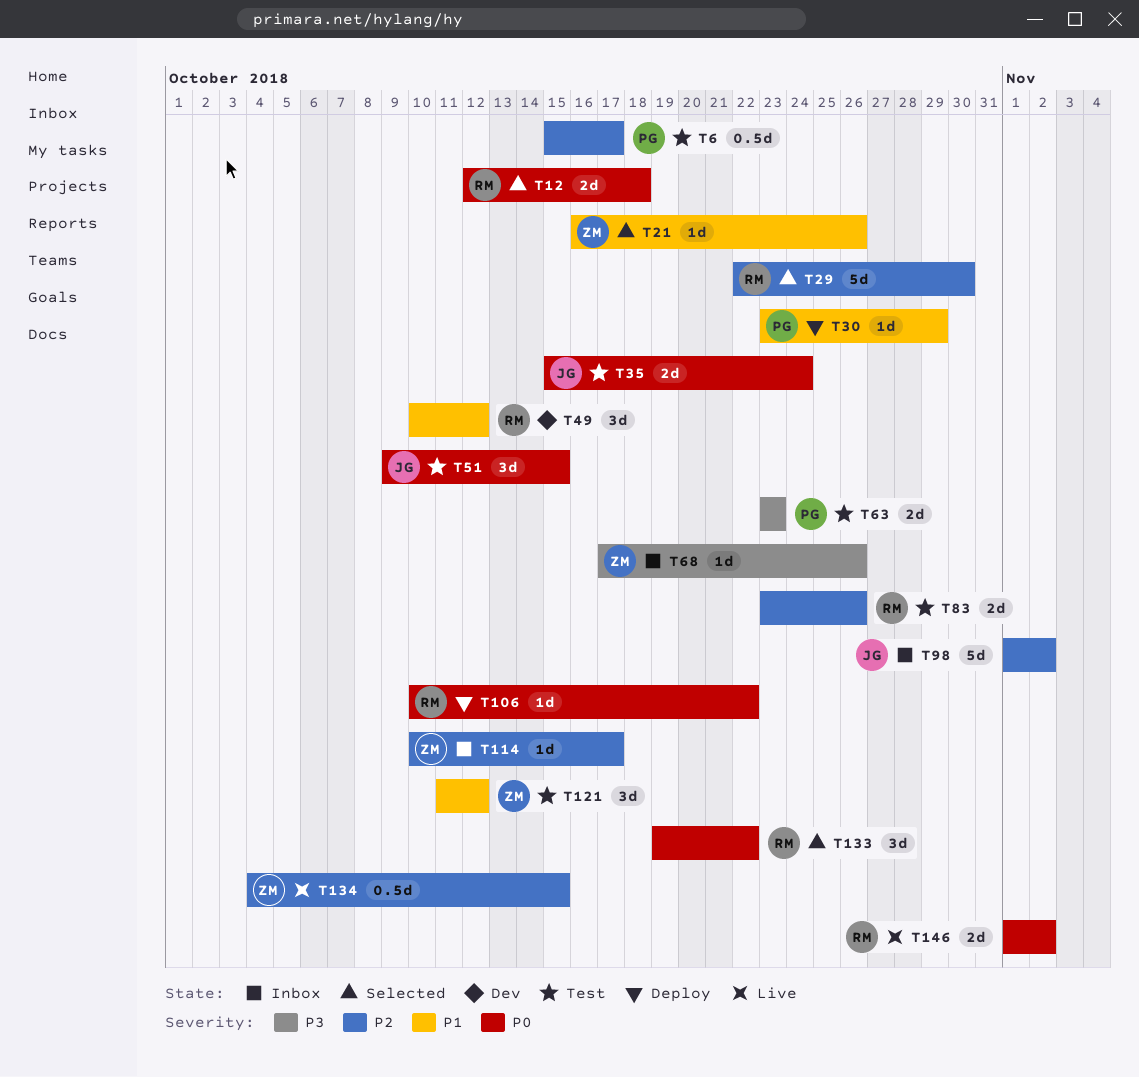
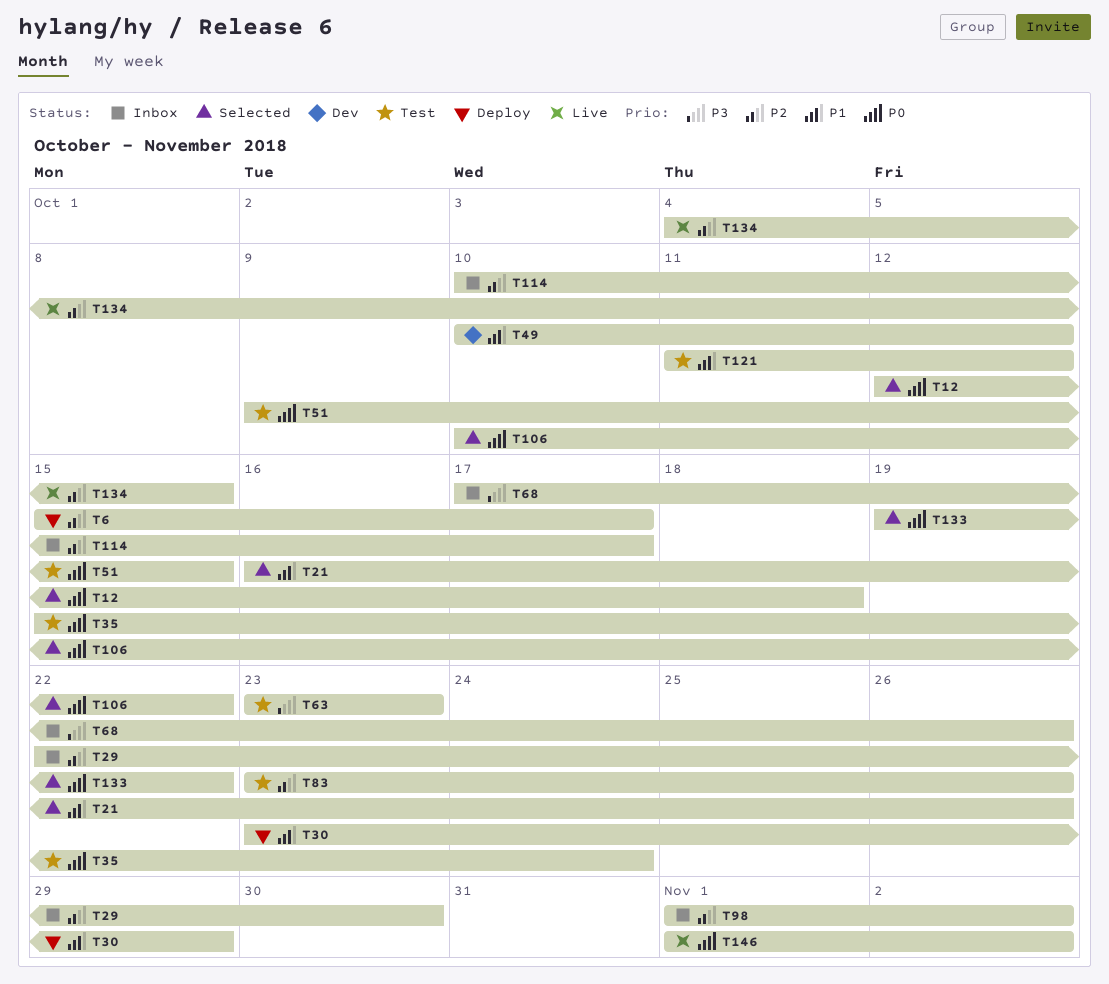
T6, status: Test -> Deploy
T29, status: Selected -> Inbox
T106, status: Deploy -> Selected

